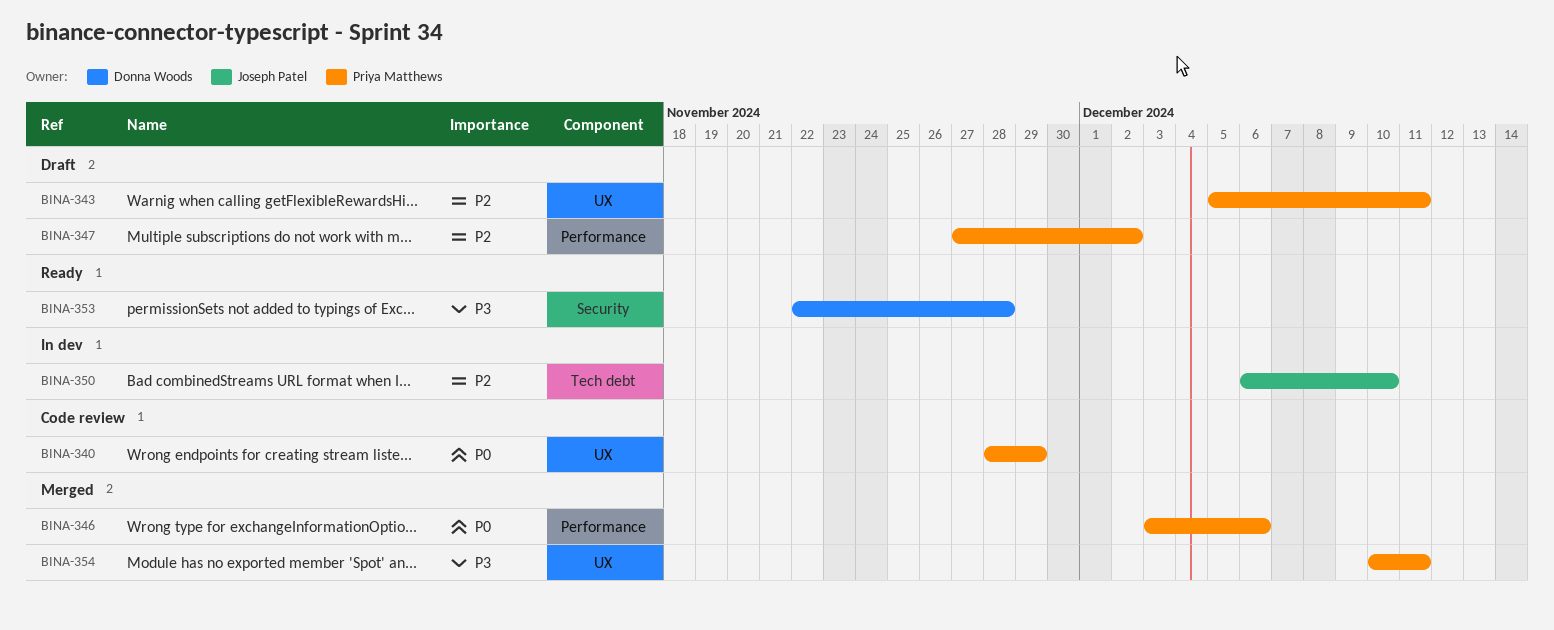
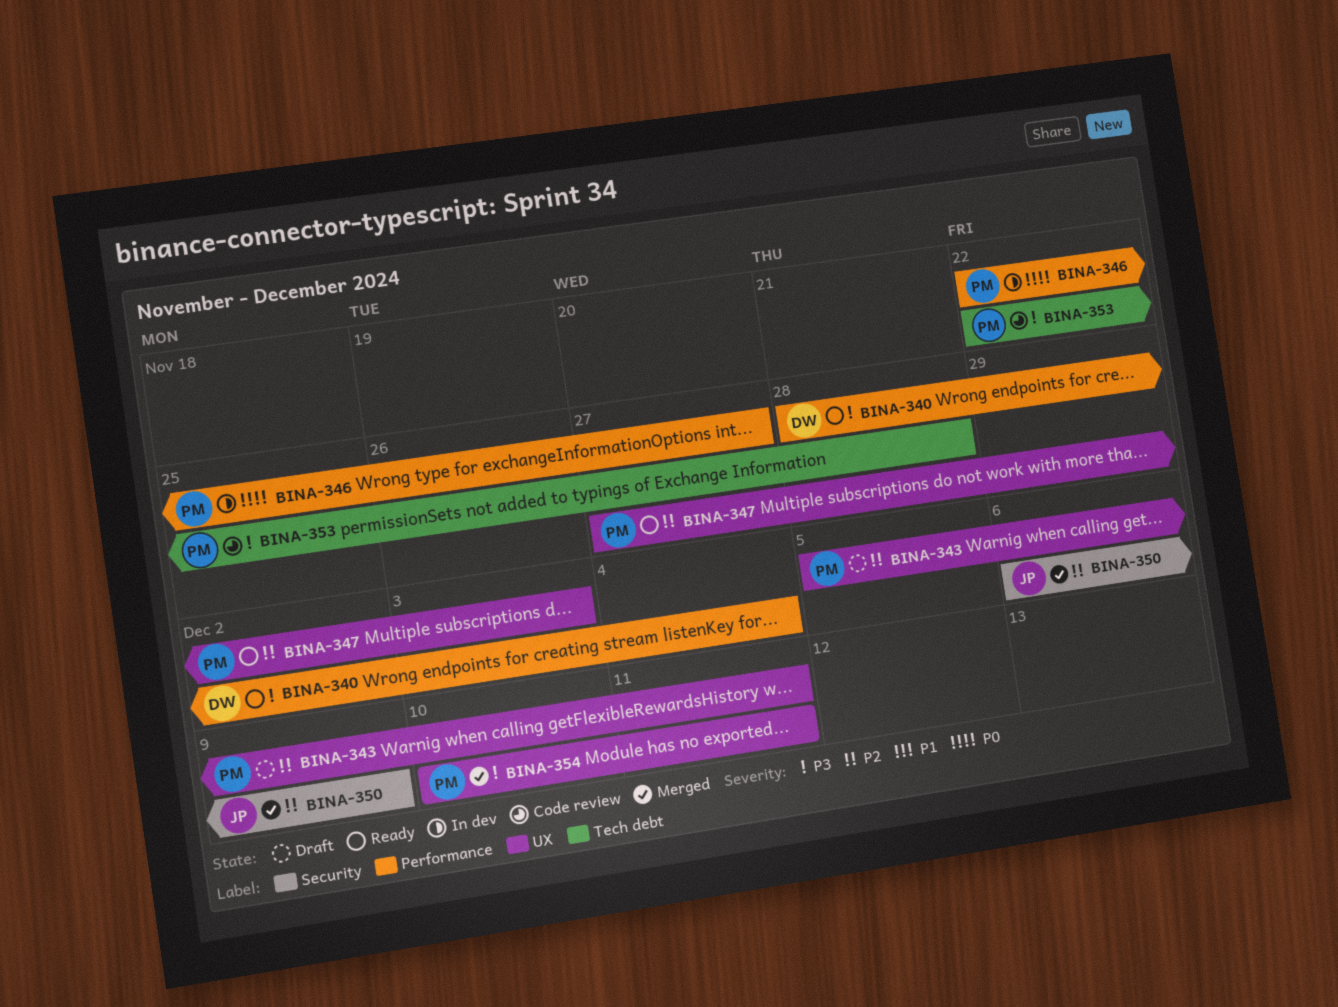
BINA-340, status: Code review -> Ready
BINA-340, owner: Priya Matthews -> Donna Woods
BINA-340, priority: P0 -> P3
BINA-340, label: UX -> Performance
BINA-340, due: Nov 29 -> Dec 4
BINA-346, status: Merged -> In dev
BINA-346, start: Dec 3 -> Nov 22
BINA-346, due: Dec 6 -> Nov 27
BINA-347, status: Draft -> Ready
BINA-347, label: Performance -> UX
BINA-347, due: Dec 2 -> Dec 3
BINA-350, status: In dev -> Merged
BINA-350, label: Tech debt -> Security
BINA-350, due: Dec 10 -> Dec 9
BINA-353, status: Ready -> Code review
BINA-353, owner: Donna Woods -> Priya Matthews
BINA-353, label: Security -> Tech debt

